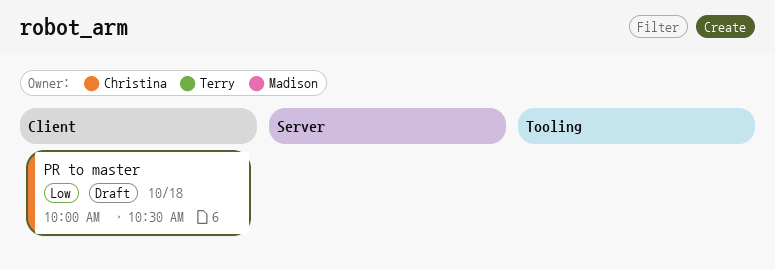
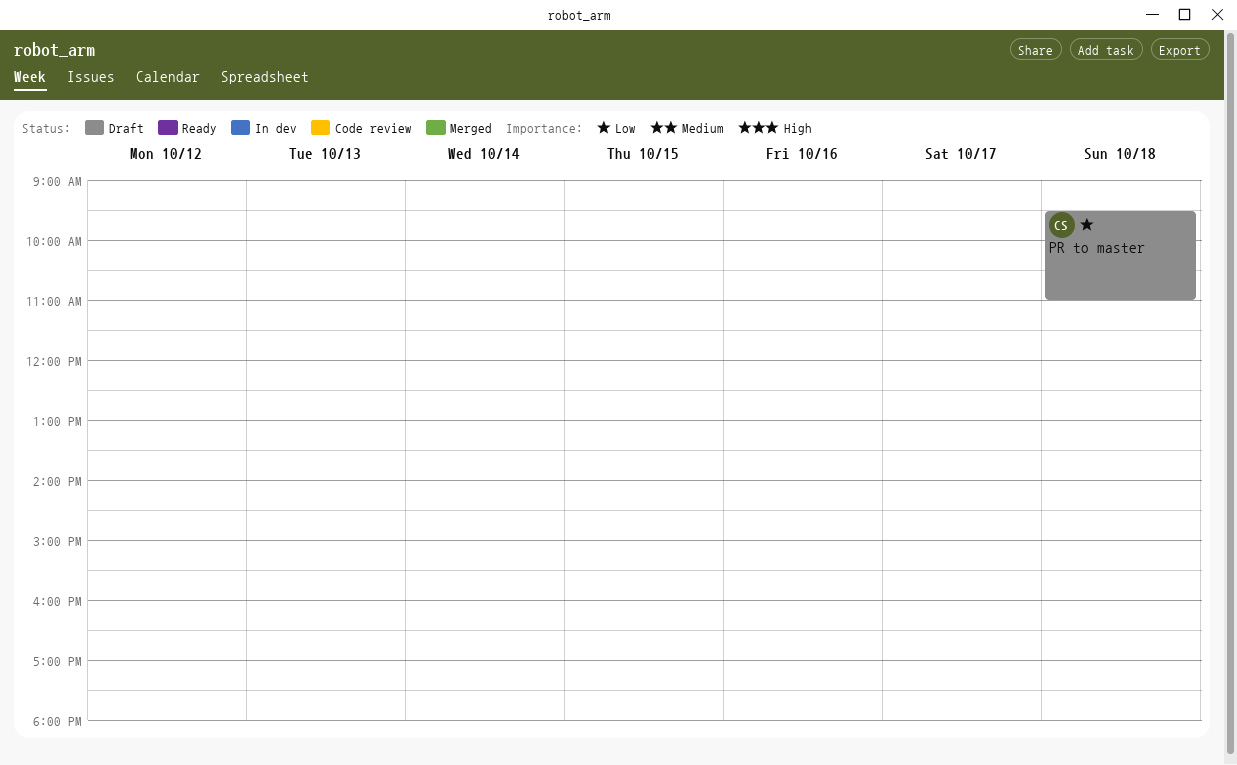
PR to master, begins: 10:00 -> 09:30
PR to master, ends: 10:30 -> 11:00

